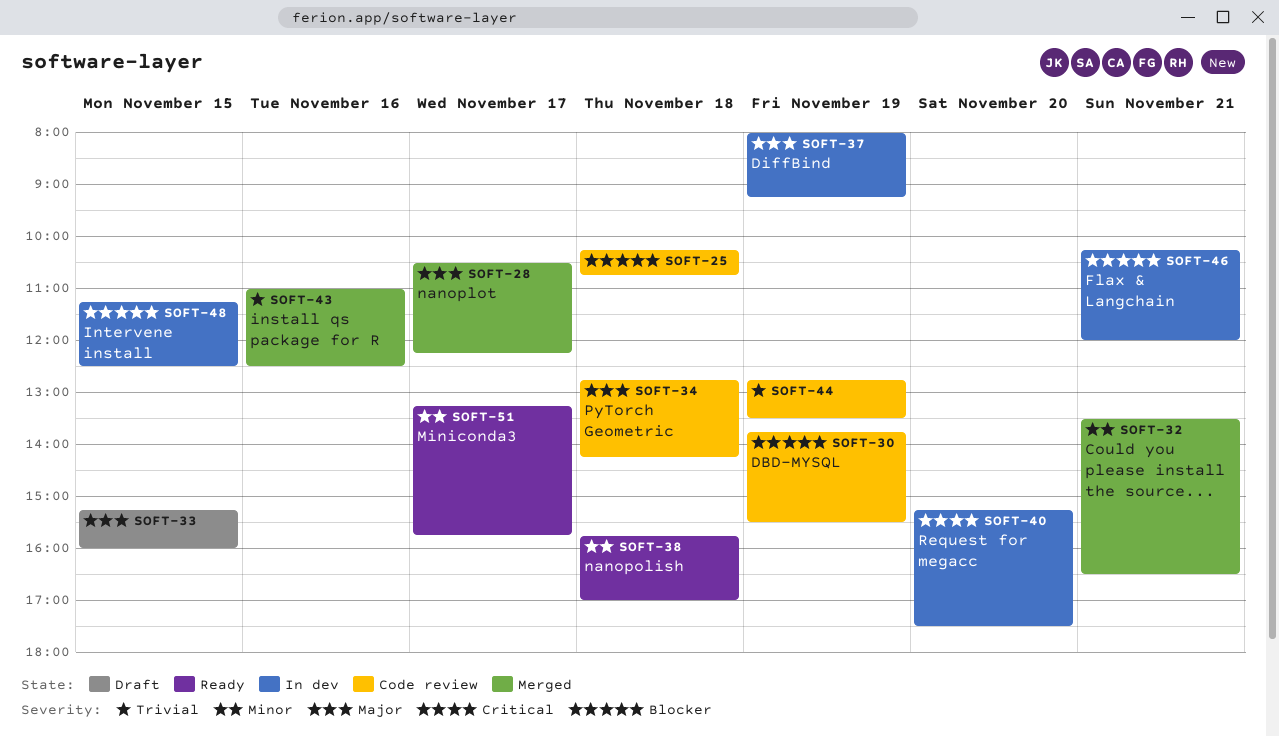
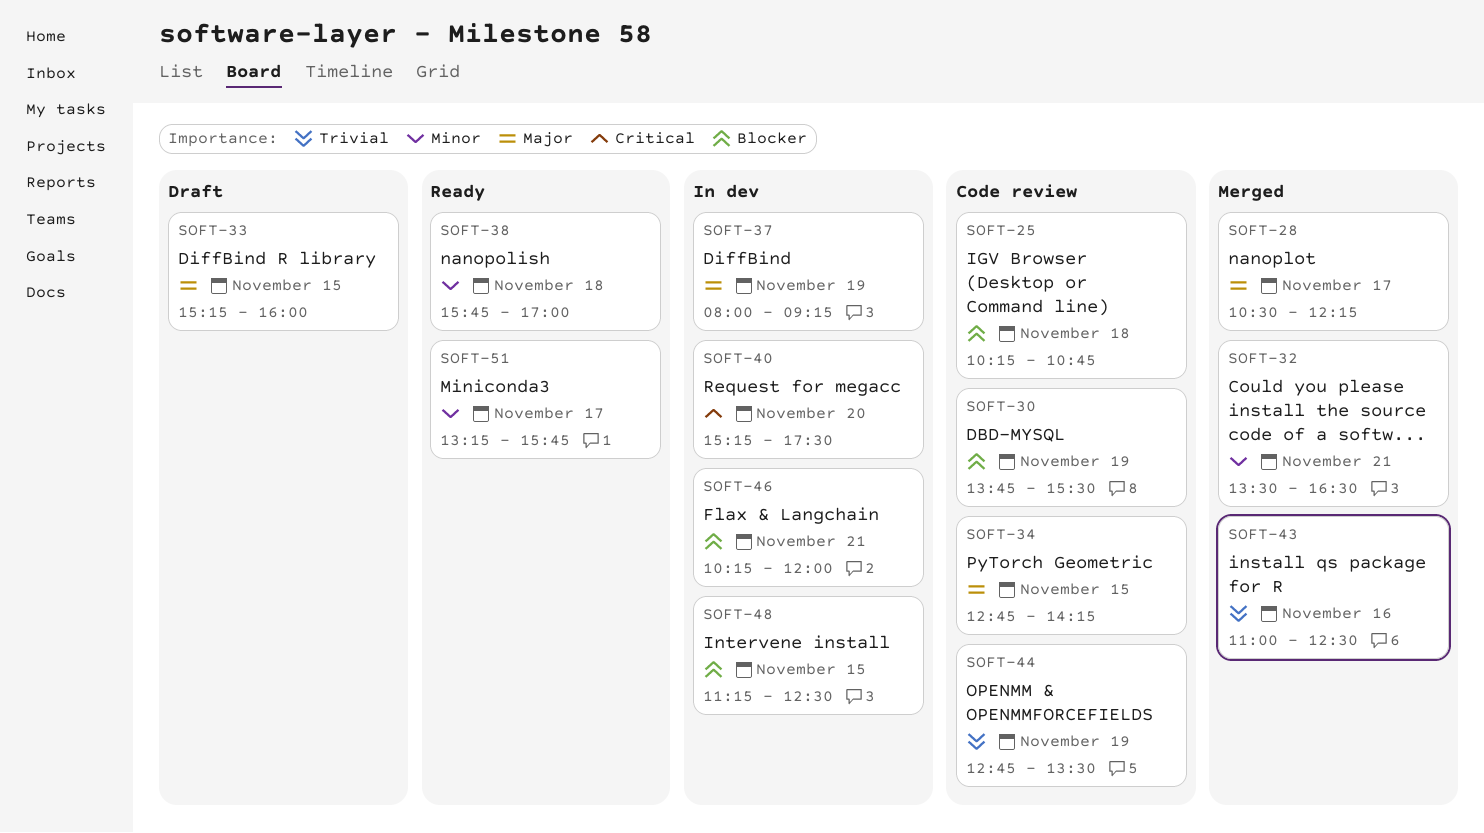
SOFT-34, day: Nov 18 -> Nov 15

